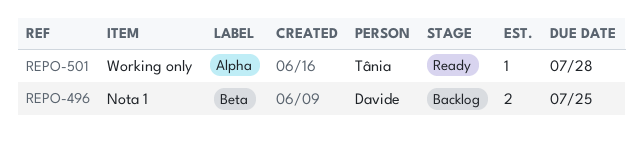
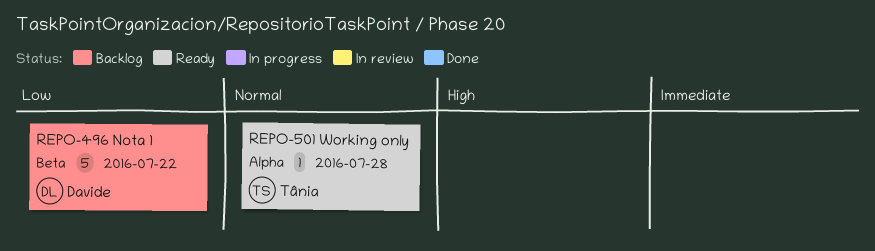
REPO-496, estimate: 2 -> 5
REPO-496, due: Jul 25 -> Jul 22

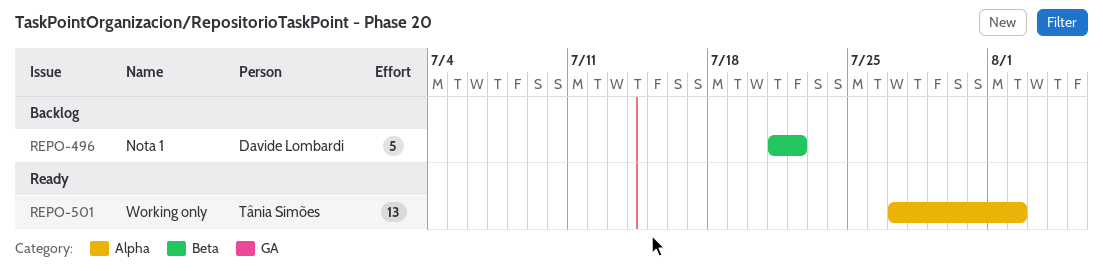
REPO-501, estimate: 1 -> 13
REPO-501, due: Jul 28 -> Aug 2

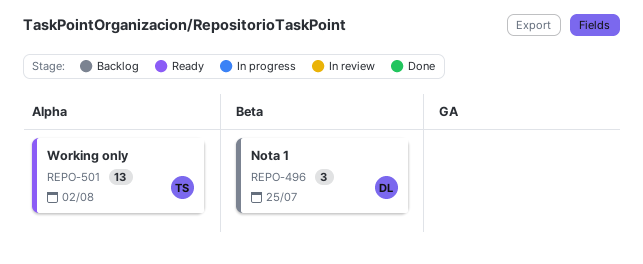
REPO-496, estimate: 5 -> 3
REPO-496, due: Jul 22 -> Jul 25

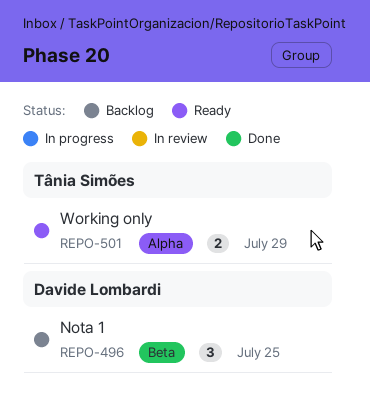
REPO-501, estimate: 13 -> 2
REPO-501, due: Aug 2 -> Jul 29

